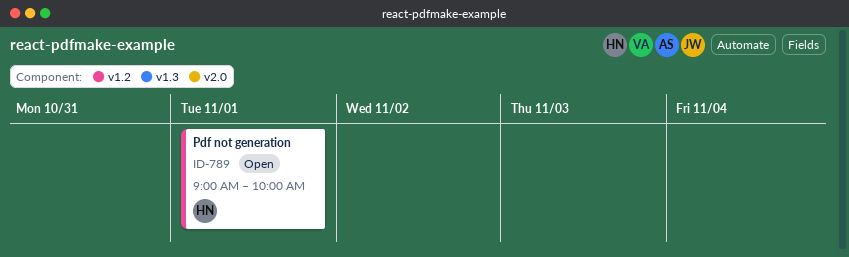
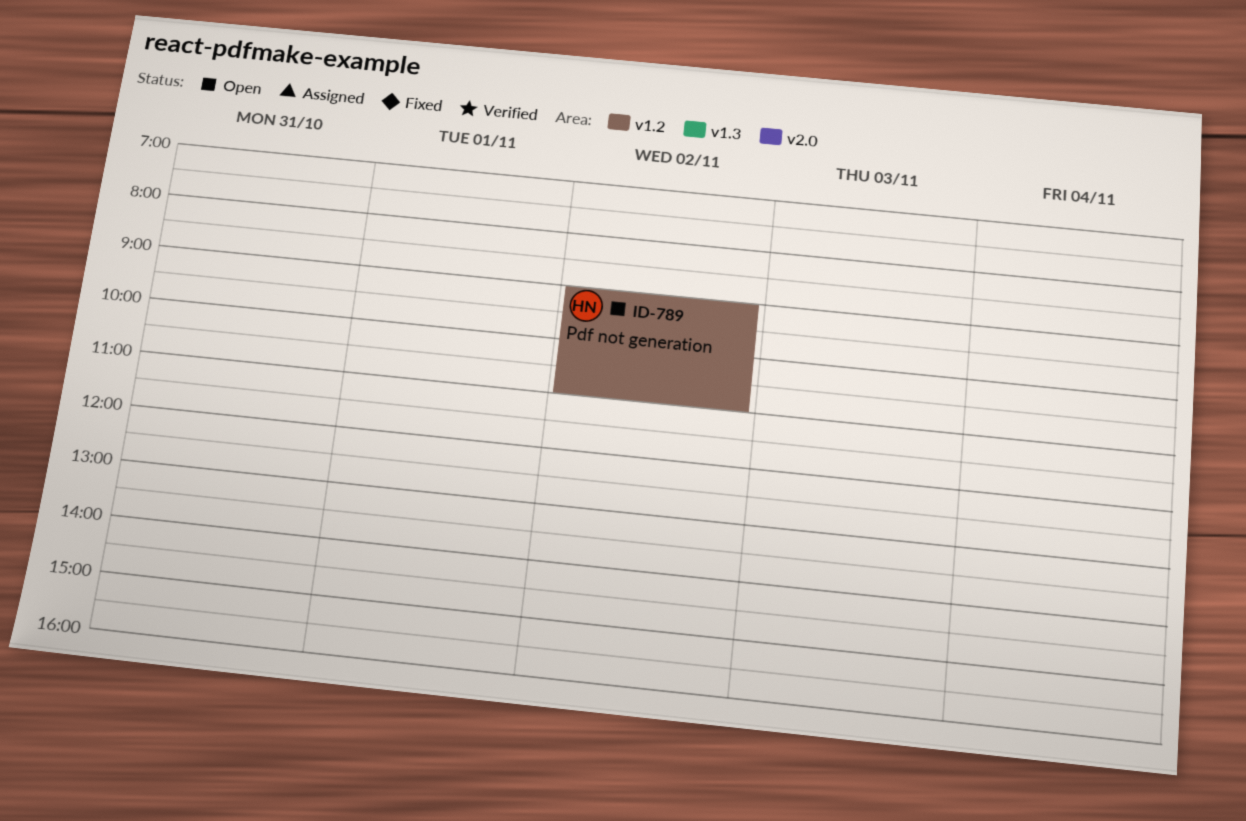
ID-789, day: Nov 1 -> Nov 2
ID-789, ends: 10:00 -> 11:00

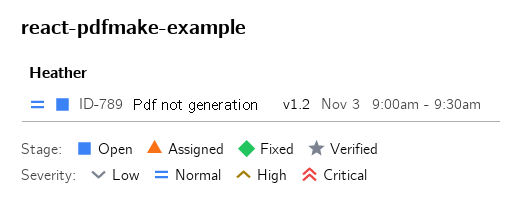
ID-789, day: Nov 2 -> Nov 3
ID-789, ends: 11:00 -> 09:30

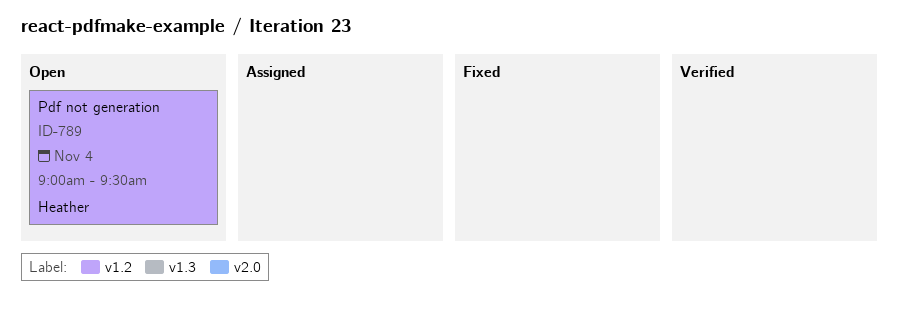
ID-789, day: Nov 3 -> Nov 4

